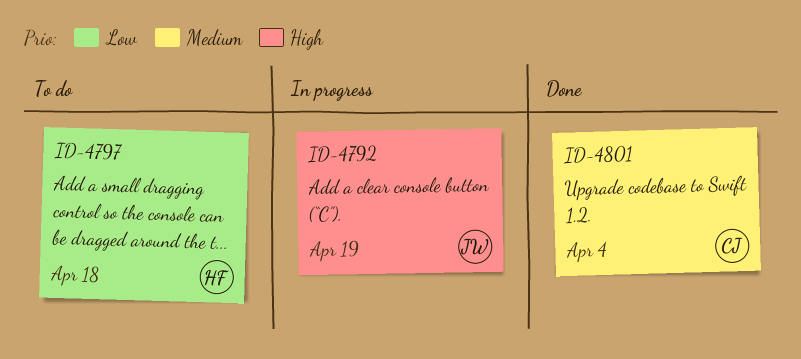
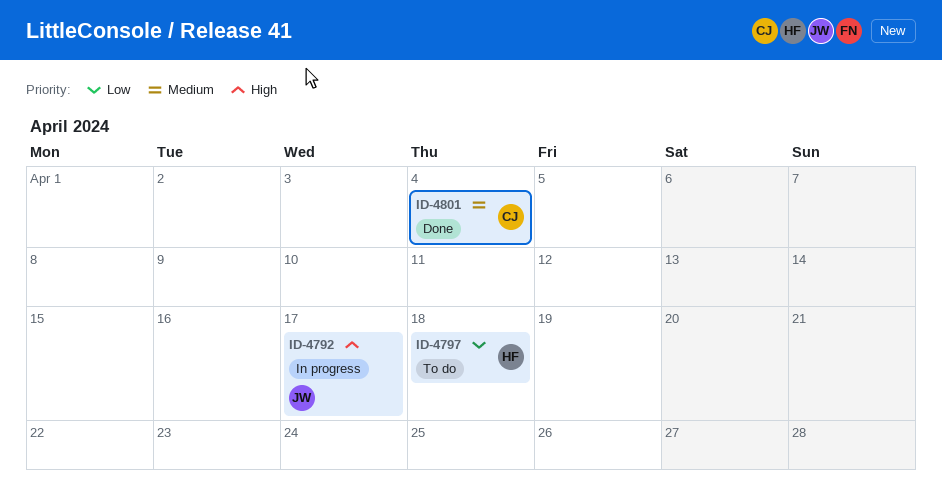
ID-4792, due: Apr 19 -> Apr 17

